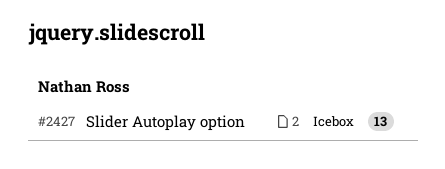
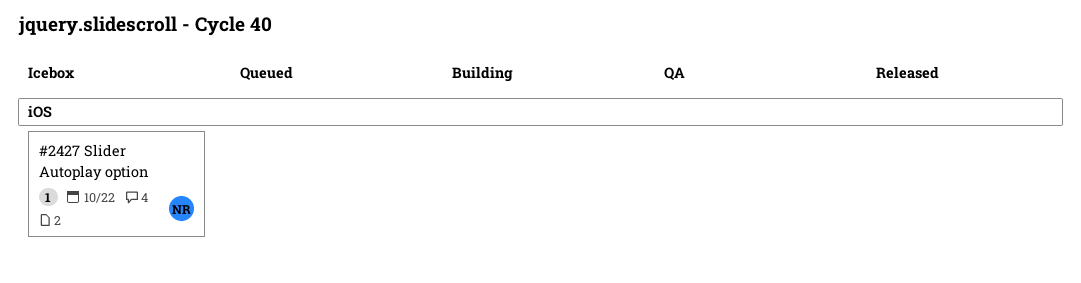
#2427, estimate: 13 -> 1

